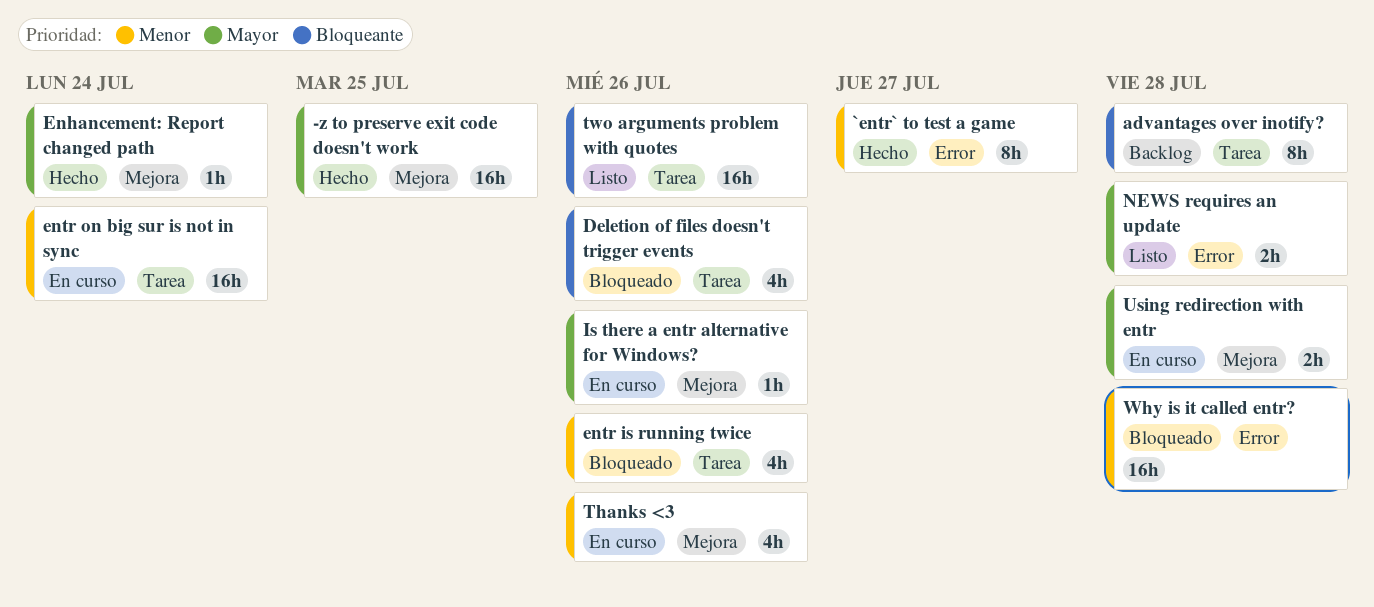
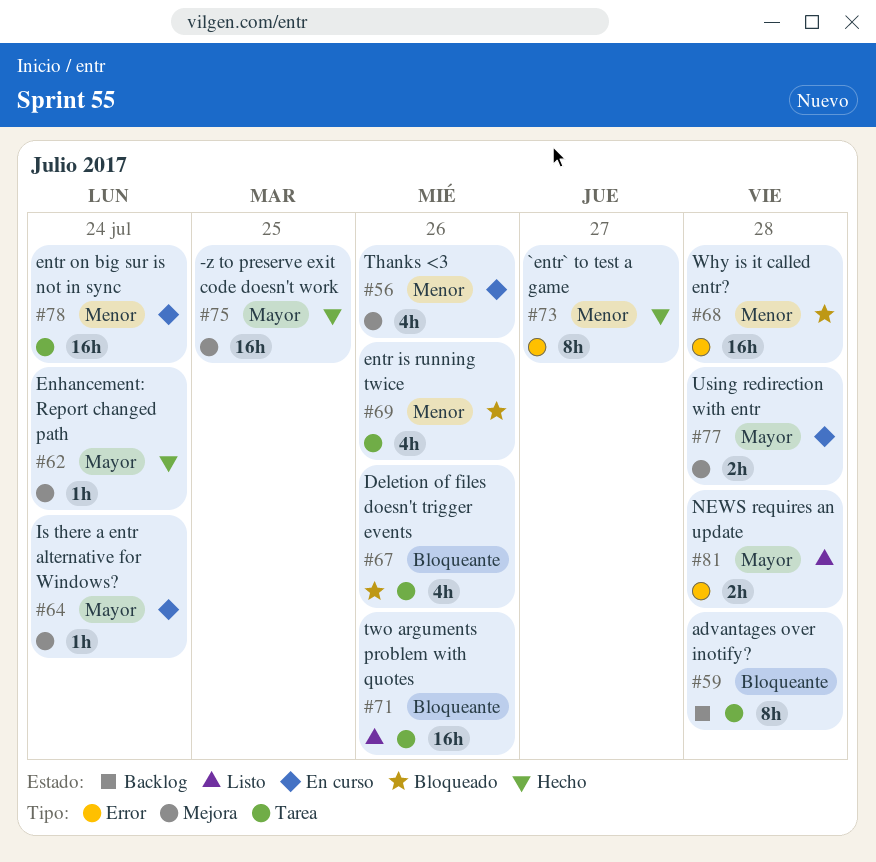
Is there a entr alternative for Windows?, due: Jul 26 -> Jul 24

